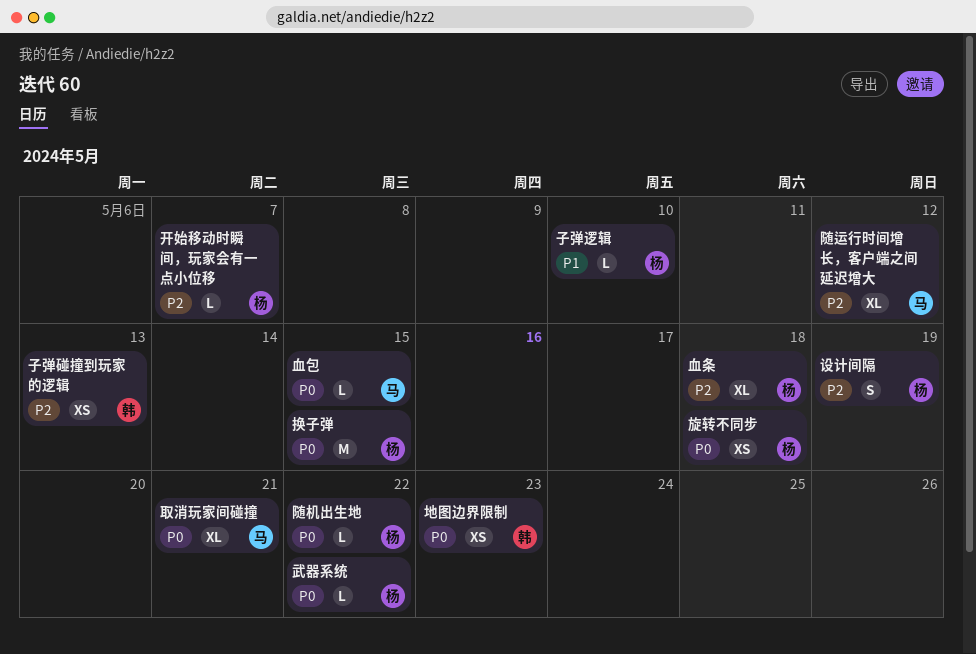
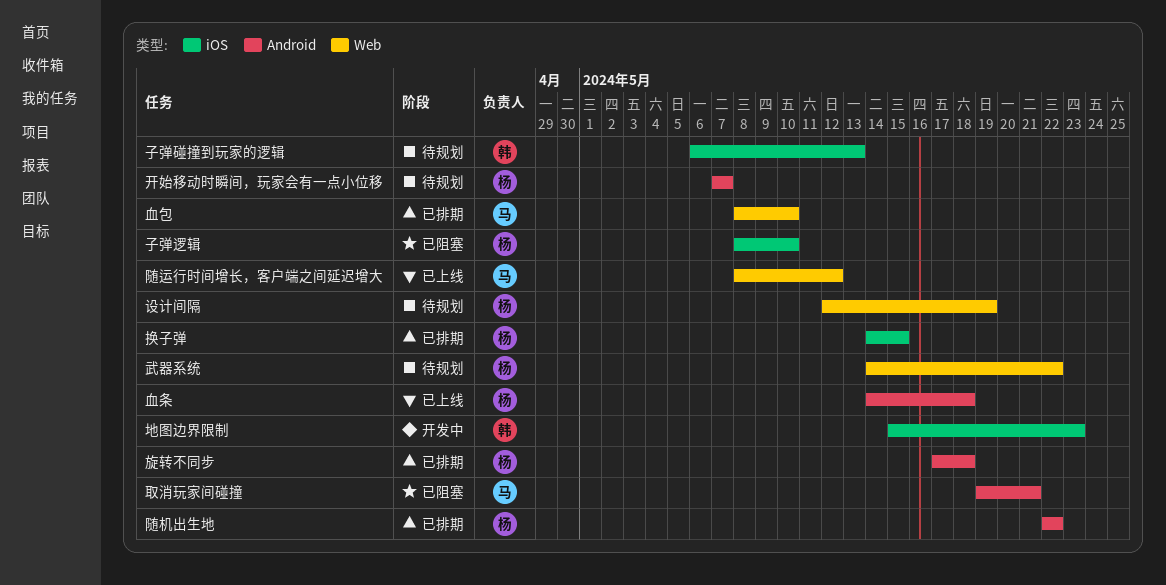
血包, due: May 15 -> May 10

